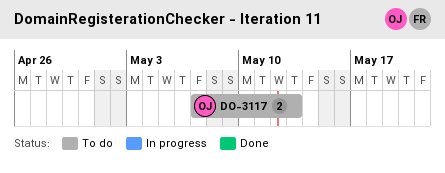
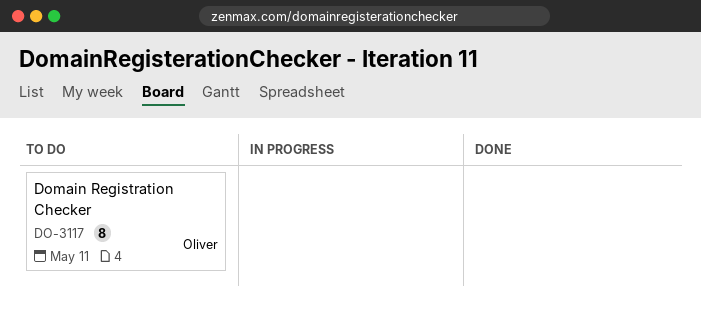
DO-3117, estimate: 2 -> 8
DO-3117, due: May 13 -> May 11

